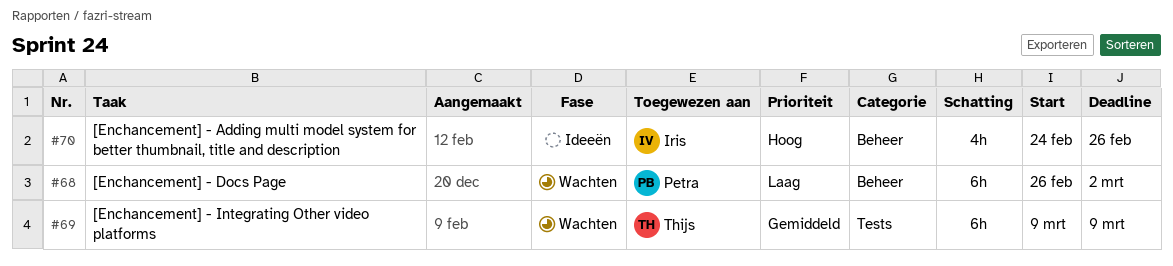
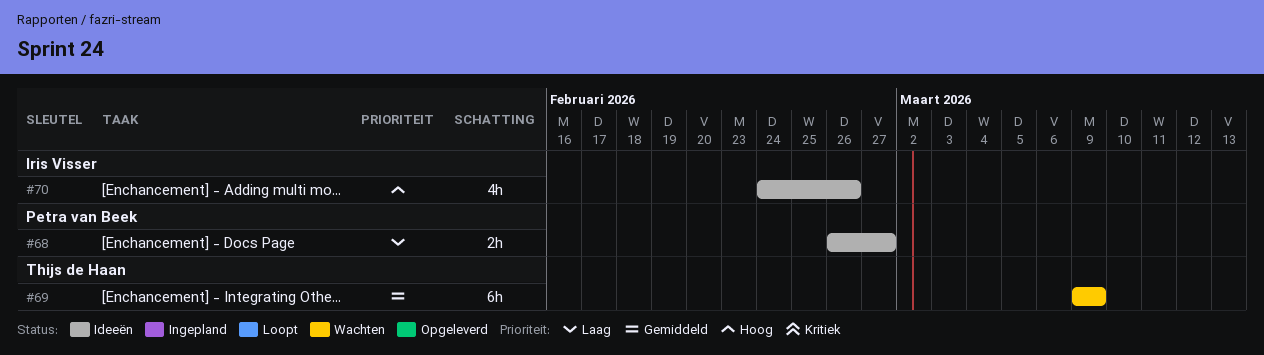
#68, status: Wachten -> Ideeën
#68, estimate: 6h -> 2h
#68, due: Mar 2 -> Feb 27

